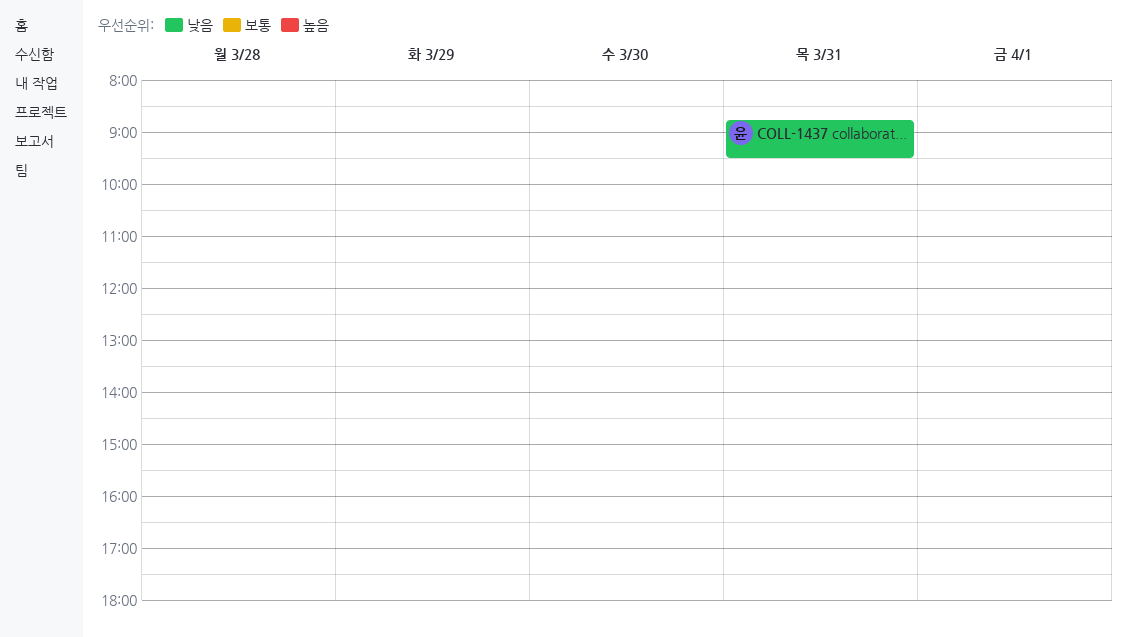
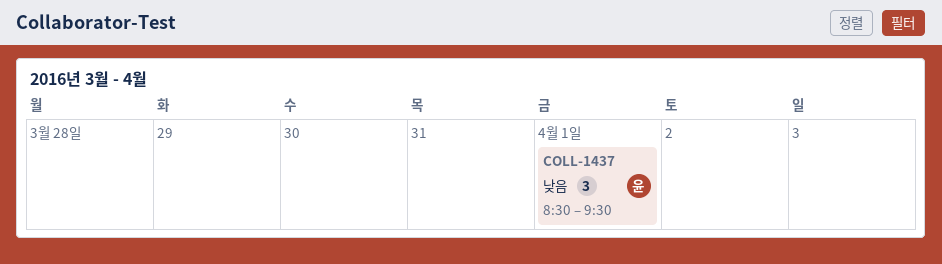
COLL-1437, day: Mar 31 -> Apr 1
COLL-1437, begins: 08:45 -> 08:30

